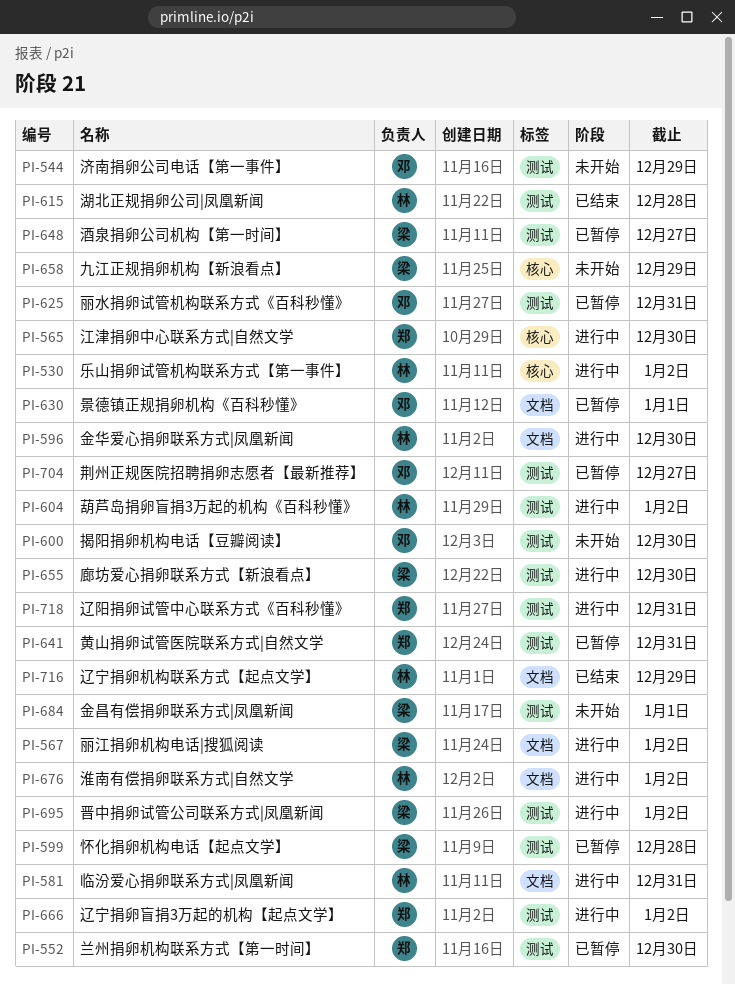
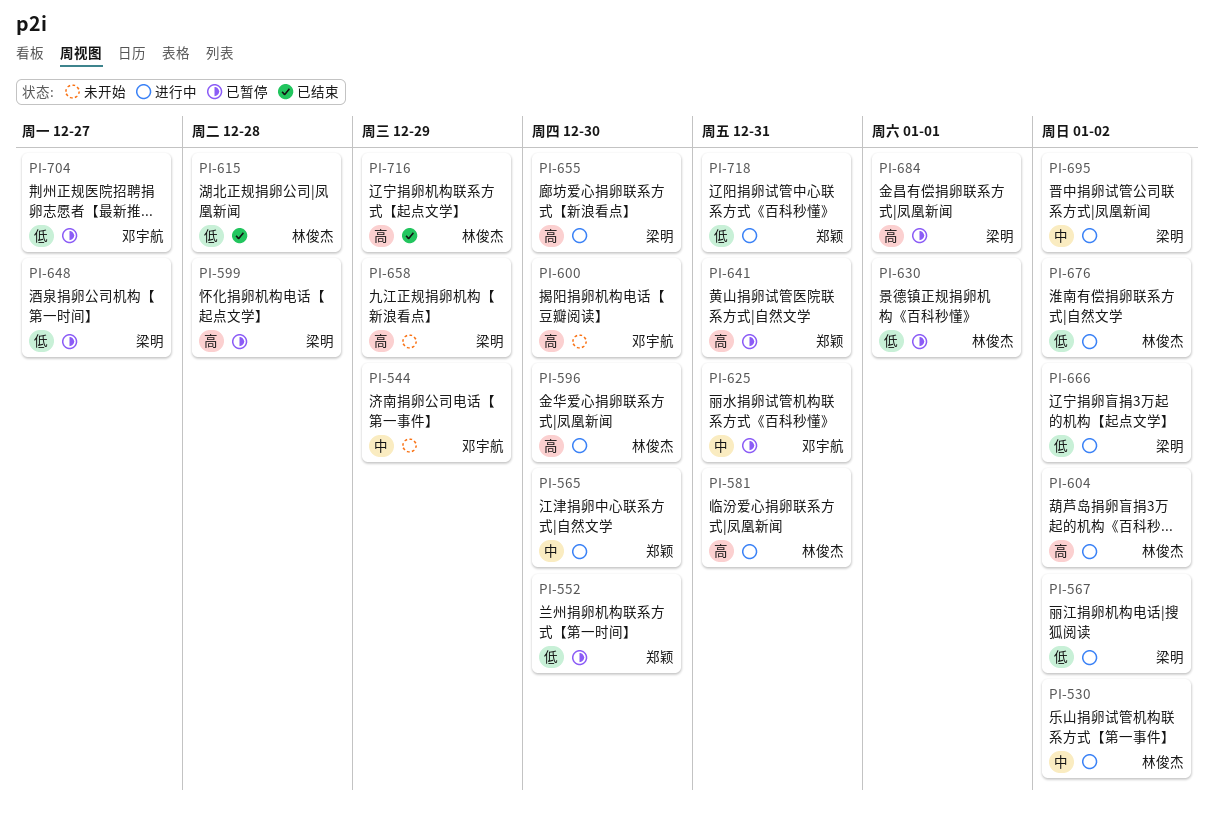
PI-630, owner: 邓宇航 -> 林俊杰
PI-666, owner: 郑颖 -> 梁明
PI-684, status: 未开始 -> 已暂停

